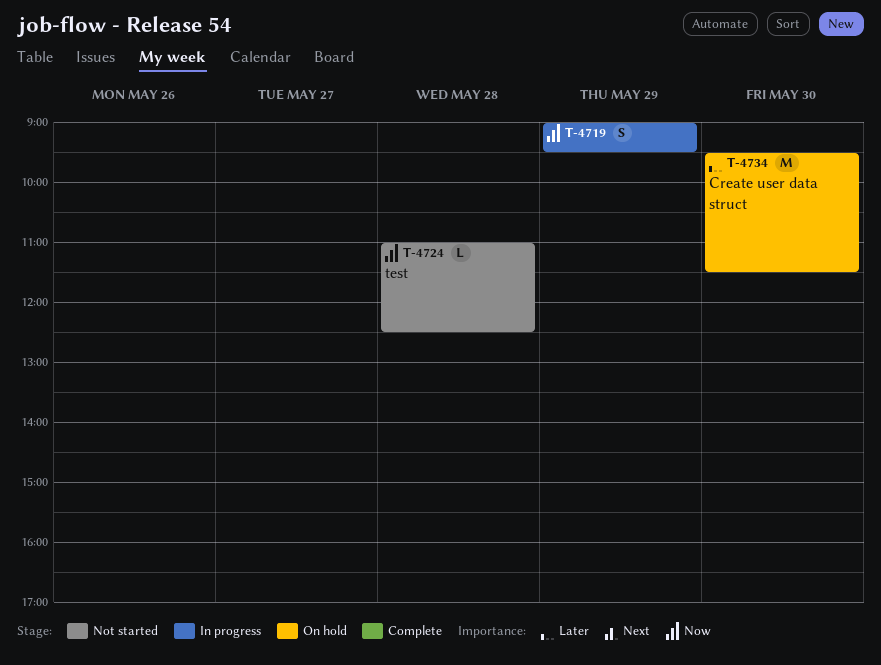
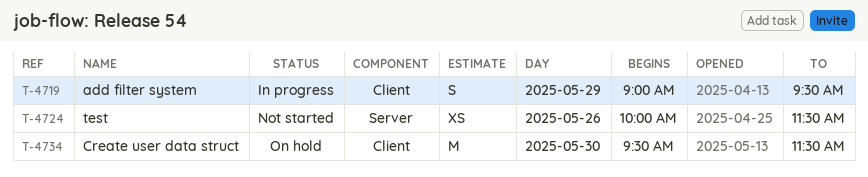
T-4724, estimate: L -> XS
T-4724, day: May 28 -> May 26
T-4724, begins: 11:00 -> 10:00
T-4724, ends: 12:30 -> 11:30

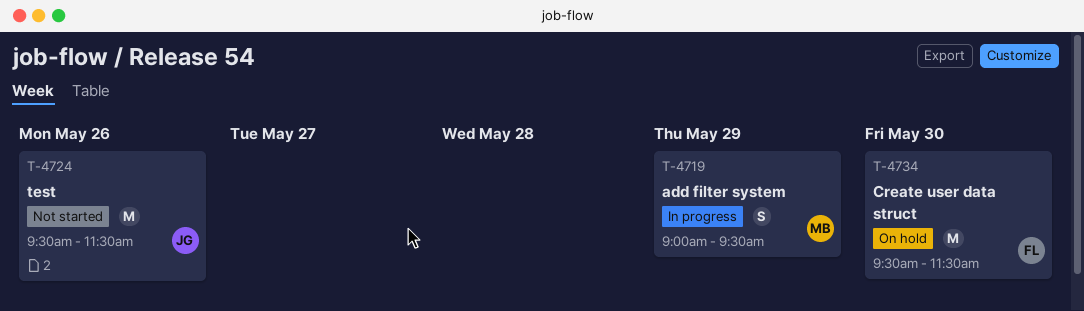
T-4724, estimate: XS -> M
T-4724, begins: 10:00 -> 09:30

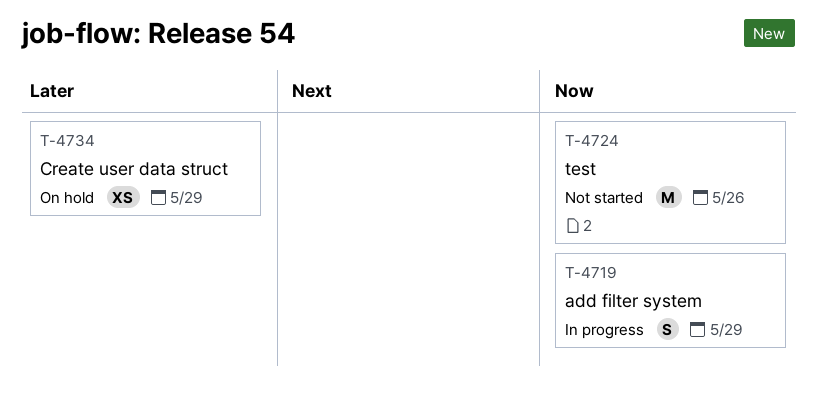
T-4734, estimate: M -> XS
T-4734, day: May 30 -> May 29

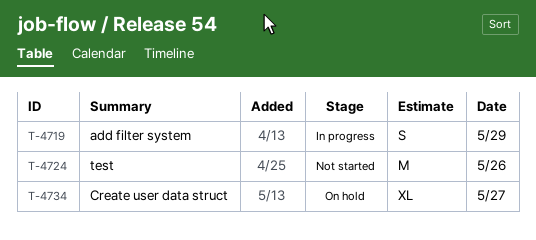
T-4734, estimate: XS -> XL
T-4734, day: May 29 -> May 27

